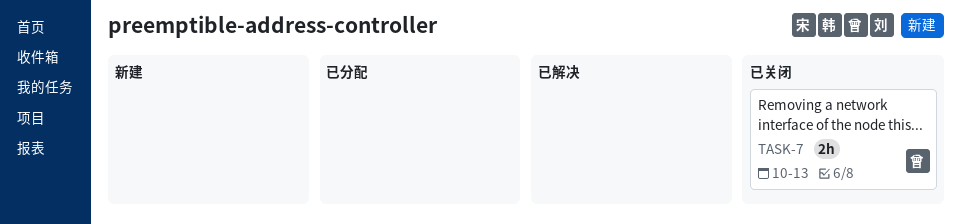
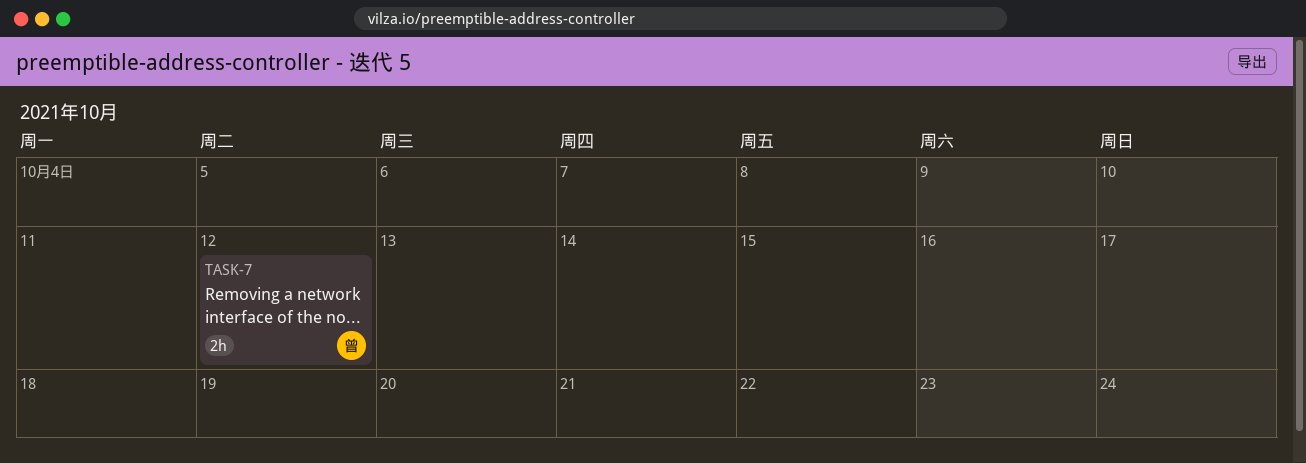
TASK-7, due: Oct 13 -> Oct 12

